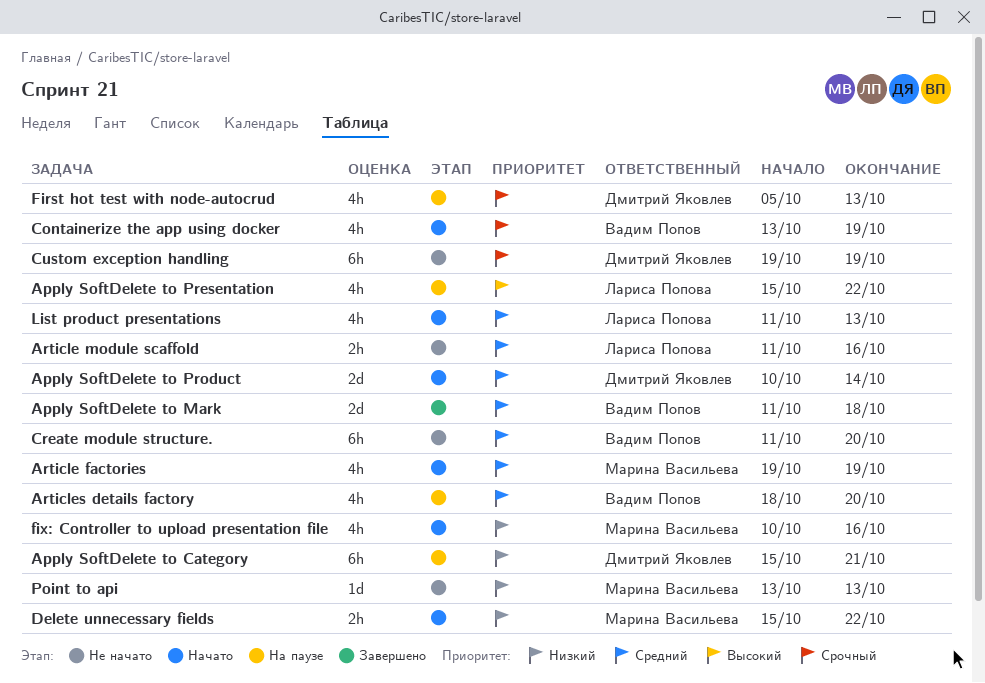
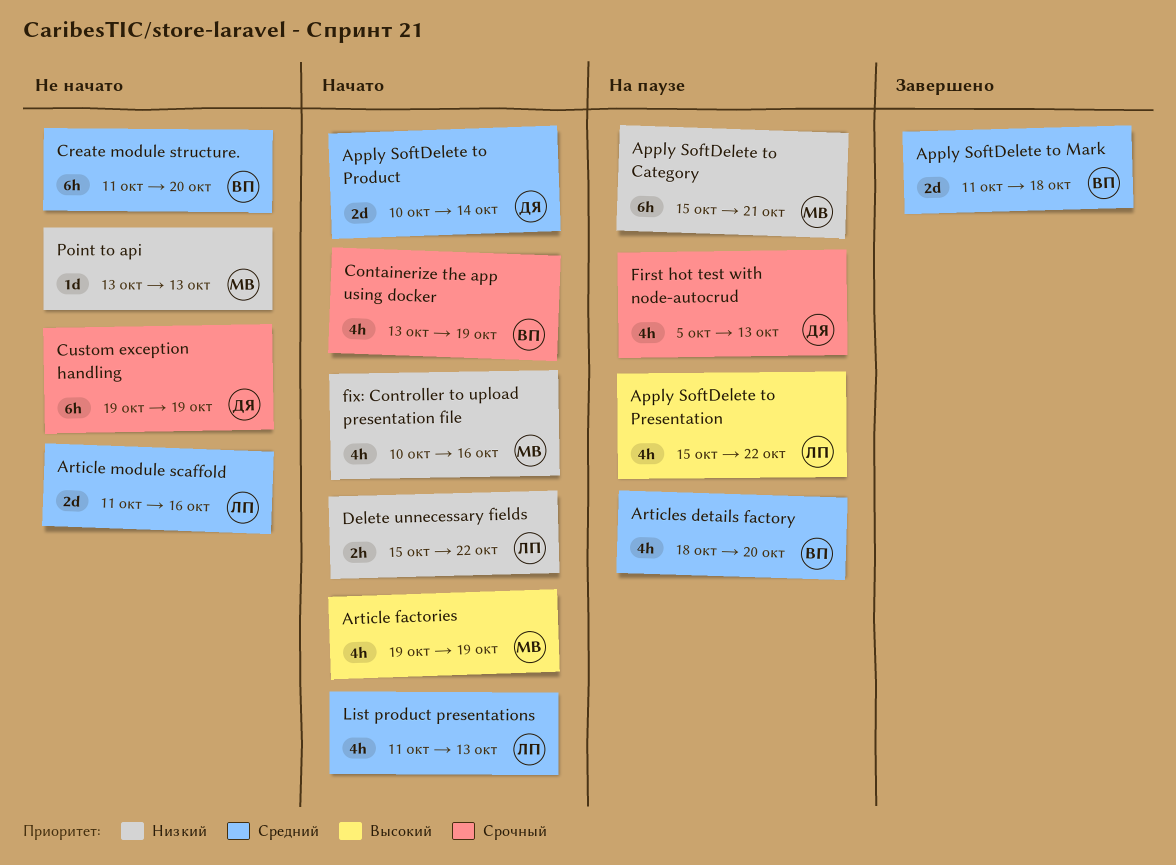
Apply SoftDelete to Category, owner: Дмитрий Яковлев -> Марина Васильева
Article factories, priority: Средний -> Высокий
Article module scaffold, estimate: 2h -> 2d
Delete unnecessary fields, owner: Марина Васильева -> Лариса Попова

